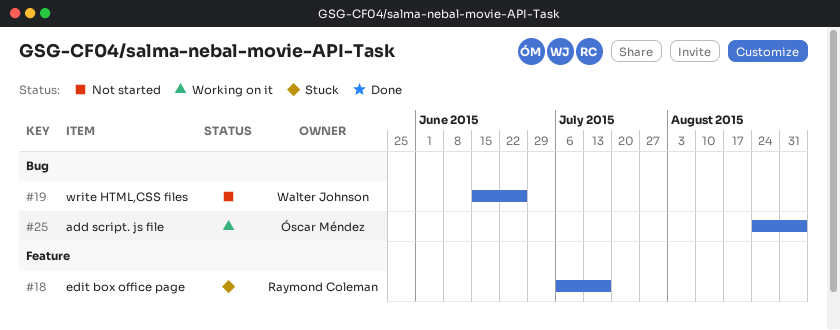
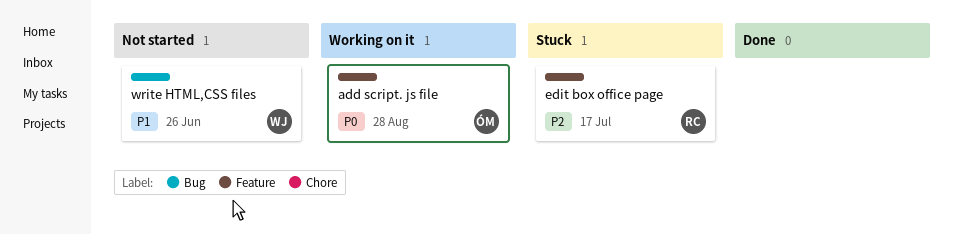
add script. js file, label: Bug -> Feature
add script. js file, due: Sep 4 -> Aug 28

